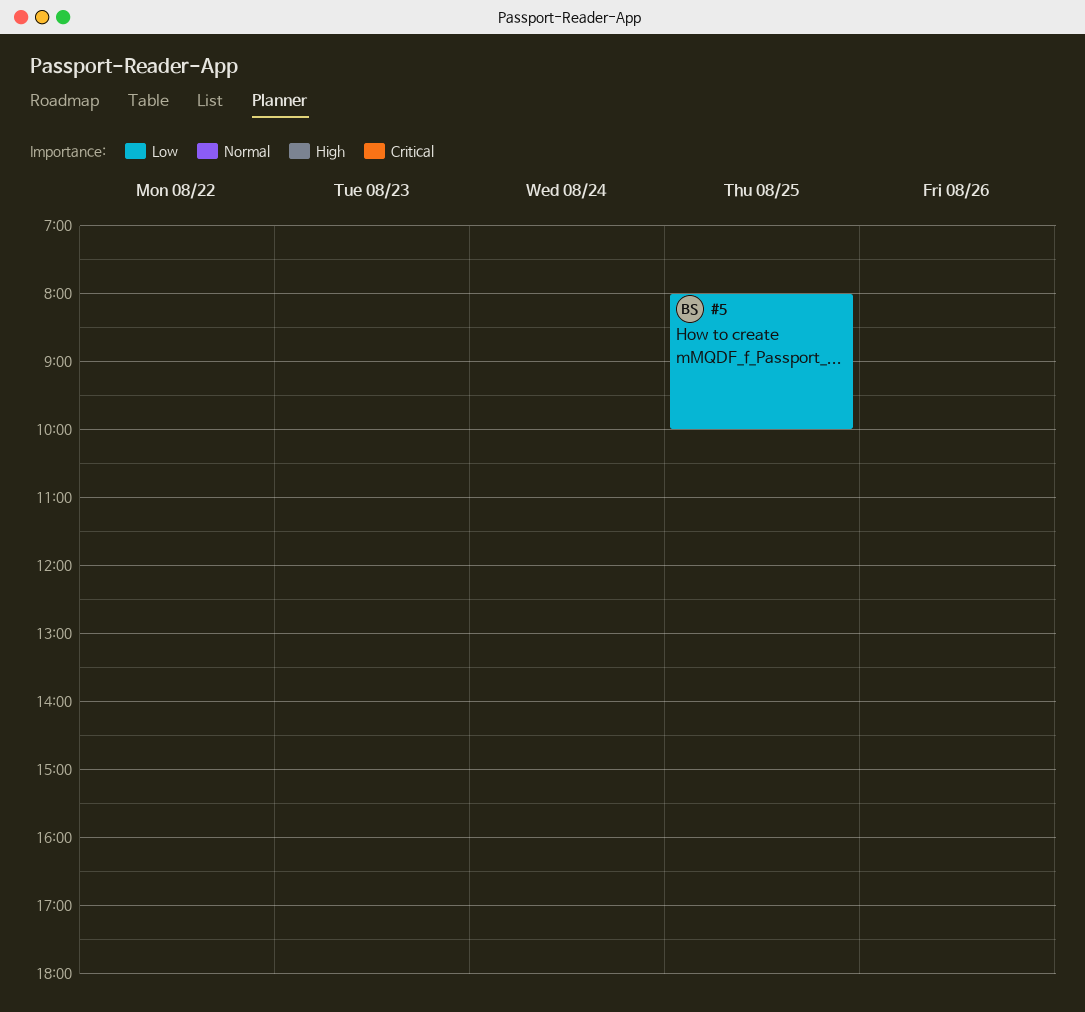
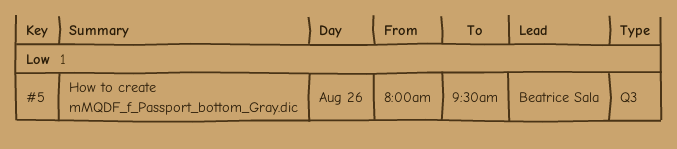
#5, day: Aug 25 -> Aug 26
#5, ends: 10:00 -> 09:30

